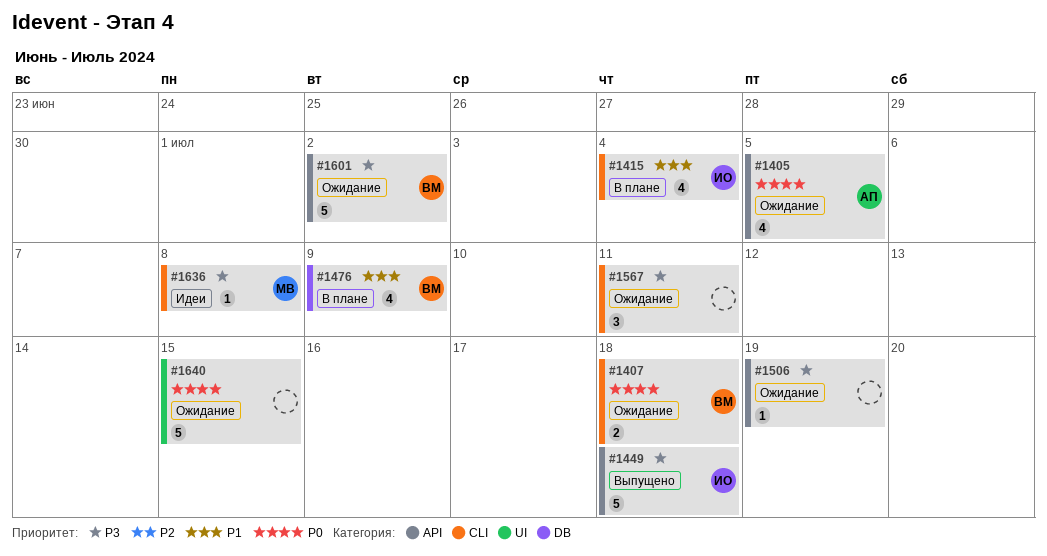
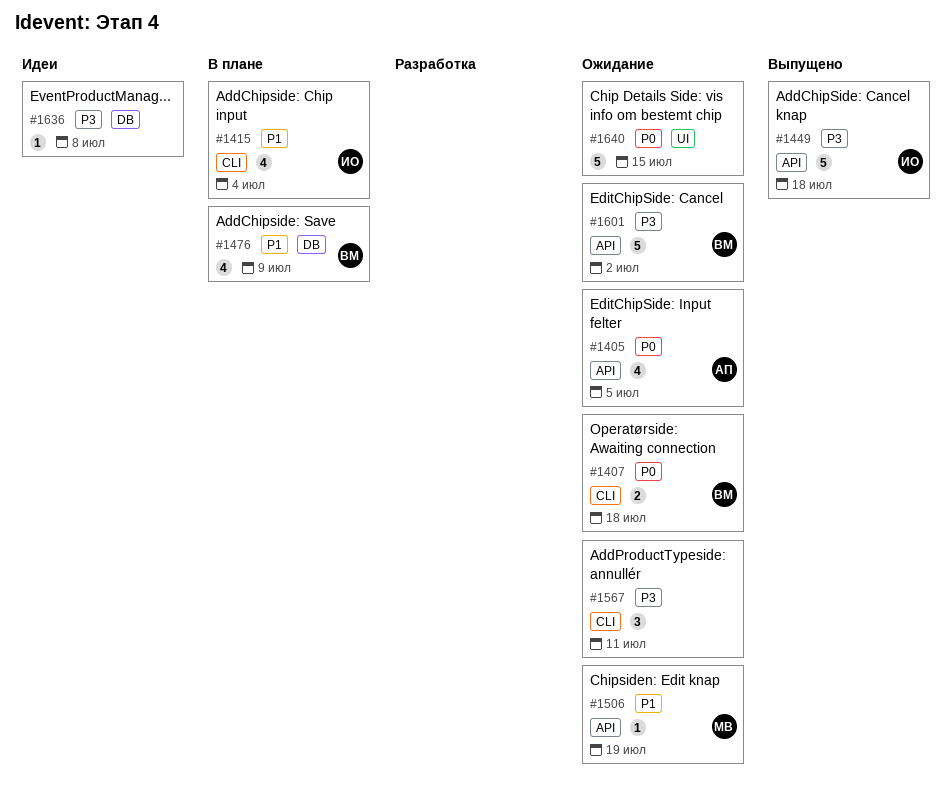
#1506, owner: none -> МВ
#1506, priority: P3 -> P1
#1636, owner: МВ -> none
#1636, label: CLI -> DB

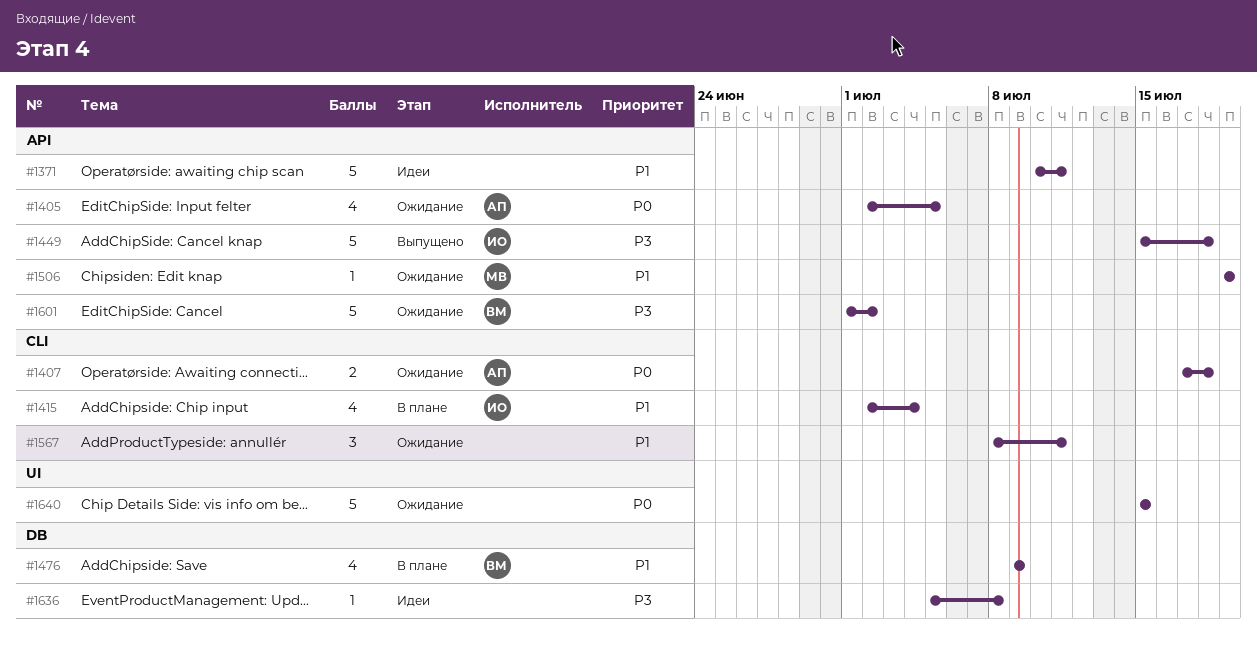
#1371: none -> present
#1407, owner: ВМ -> АП
#1567, priority: P3 -> P1

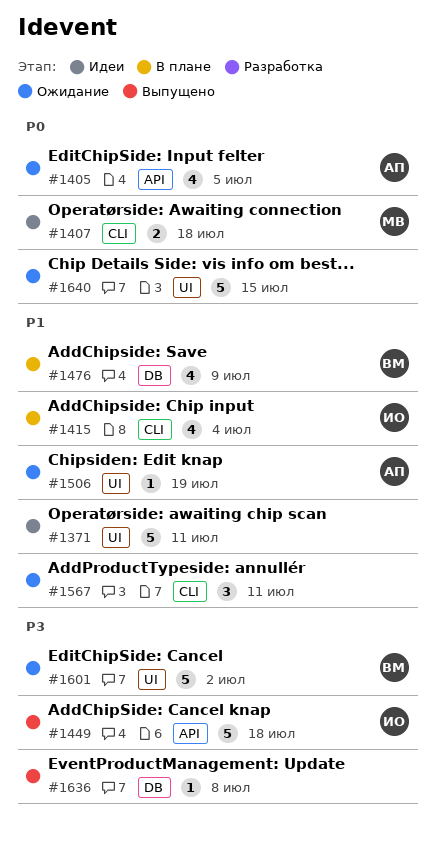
#1371, label: API -> UI
#1407, status: Ожидание -> Идеи
#1407, owner: АП -> МВ
#1506, owner: МВ -> АП
#1506, label: API -> UI
#1601, label: API -> UI
#1636, status: Идеи -> Выпущено

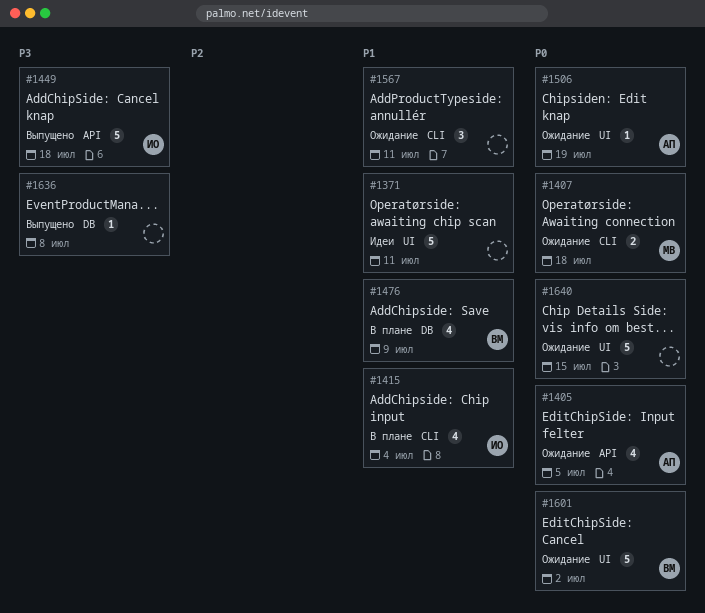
#1407, status: Идеи -> Ожидание
#1506, priority: P1 -> P0
#1601, priority: P3 -> P0

